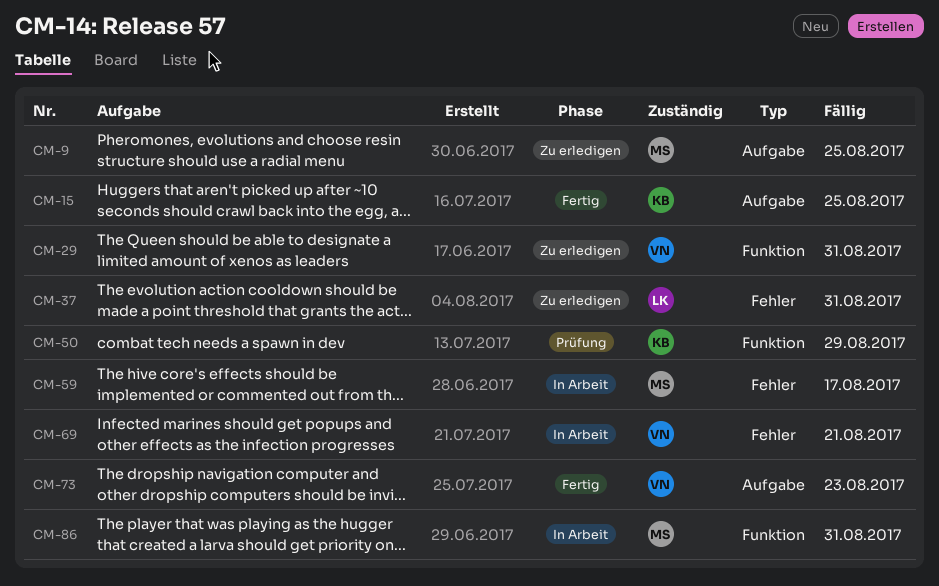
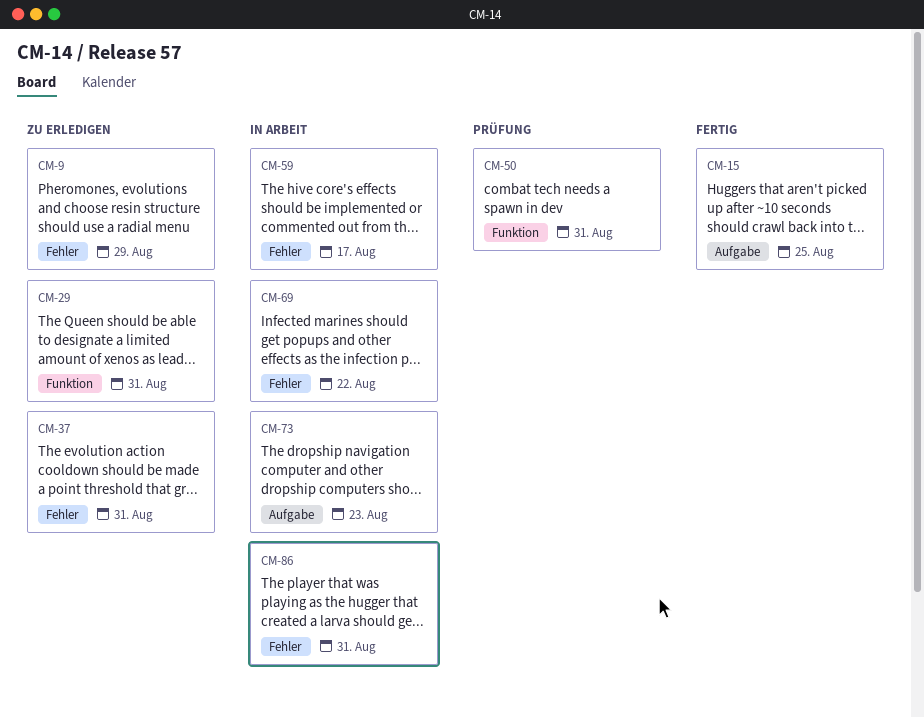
CM-9, label: Aufgabe -> Fehler
CM-9, due: Aug 25 -> Aug 29
CM-50, due: Aug 29 -> Aug 31
CM-69, due: Aug 21 -> Aug 22
CM-73, status: Fertig -> In Arbeit
CM-86, label: Funktion -> Fehler

